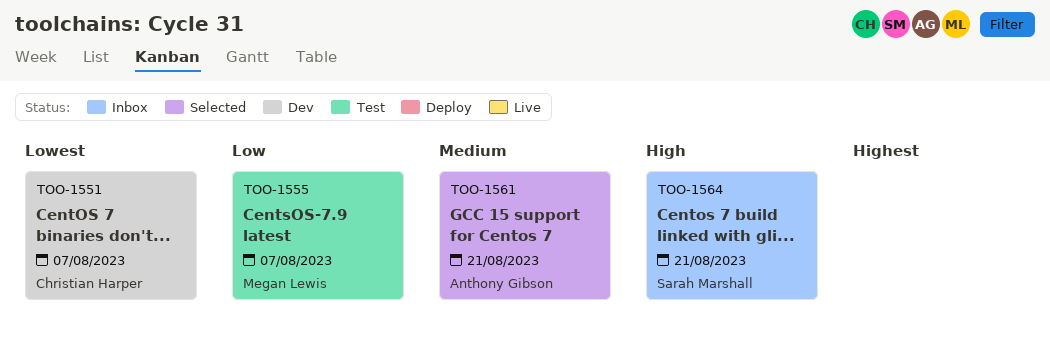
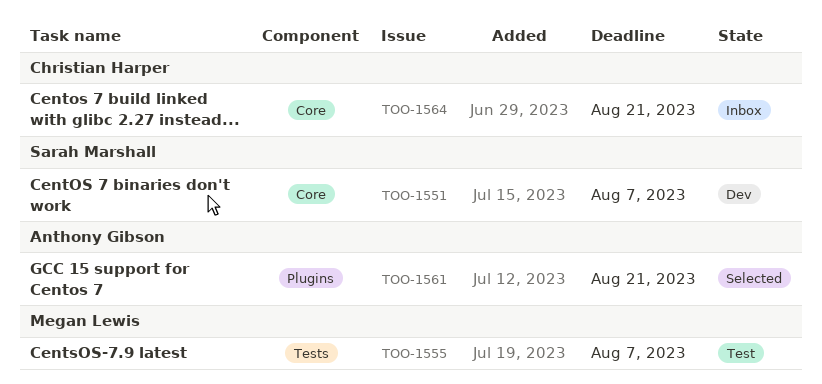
TOO-1551, owner: Christian Harper -> Sarah Marshall
TOO-1564, owner: Sarah Marshall -> Christian Harper

